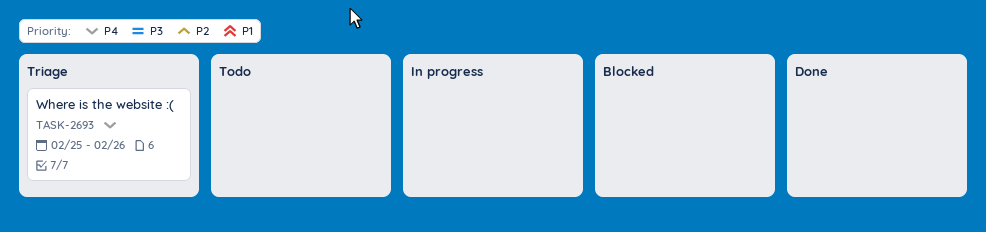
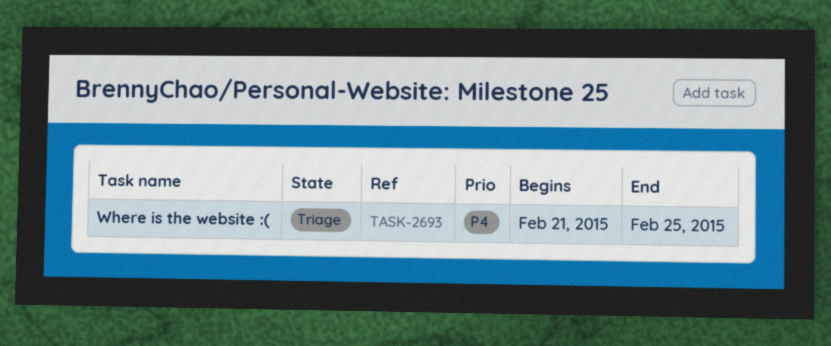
TASK-2693, start: Feb 25 -> Feb 21
TASK-2693, due: Feb 26 -> Feb 25

